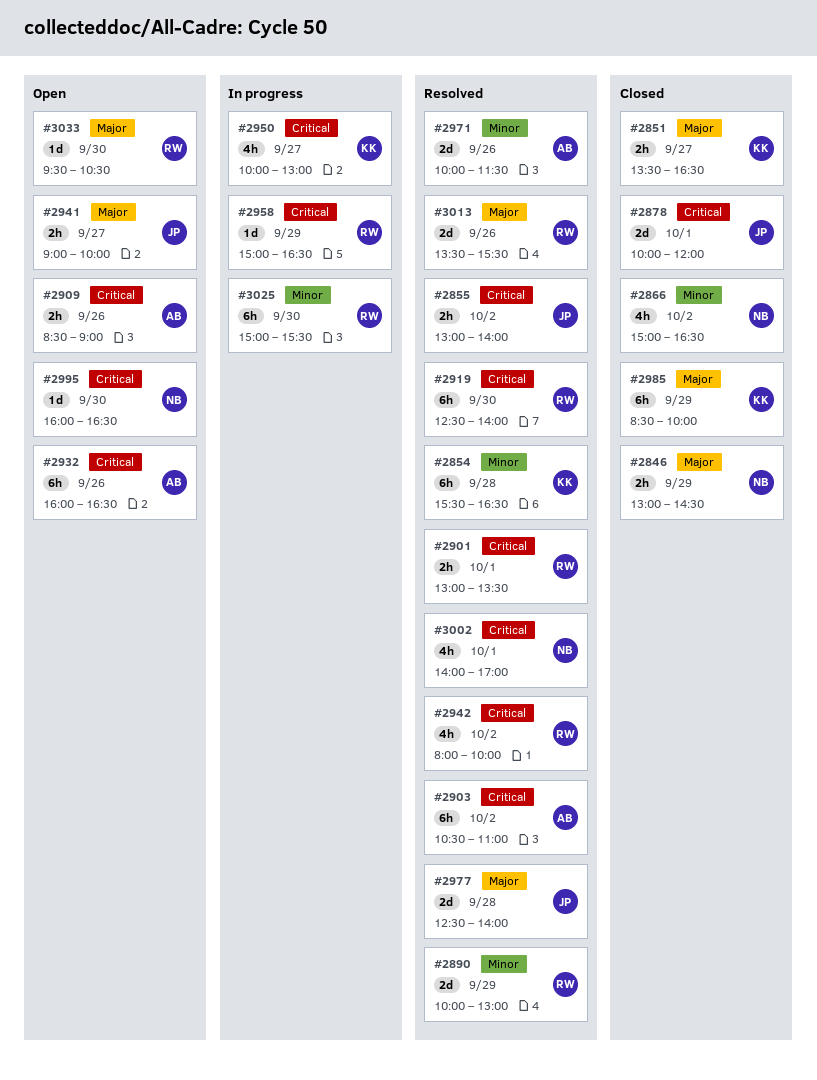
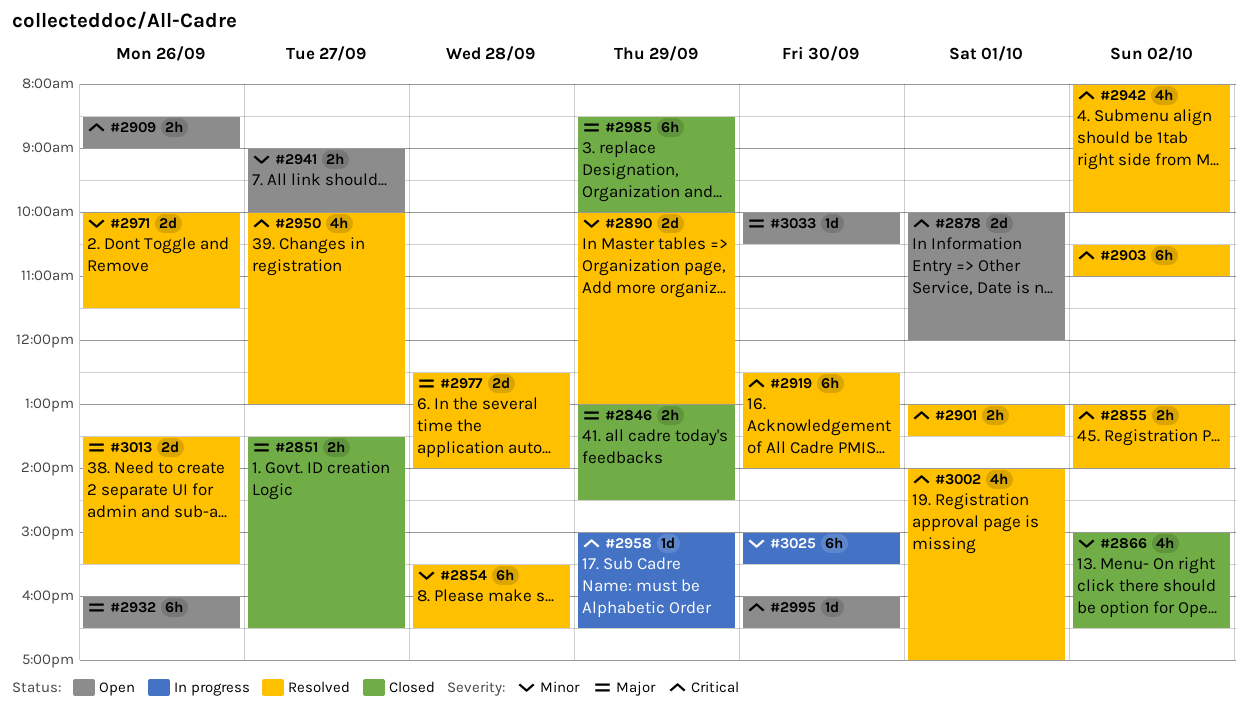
#2878, status: Closed -> Open
#2932, priority: Critical -> Major
#2941, priority: Major -> Minor
#2950, status: In progress -> Resolved
#3033, begins: 09:30 -> 10:00

